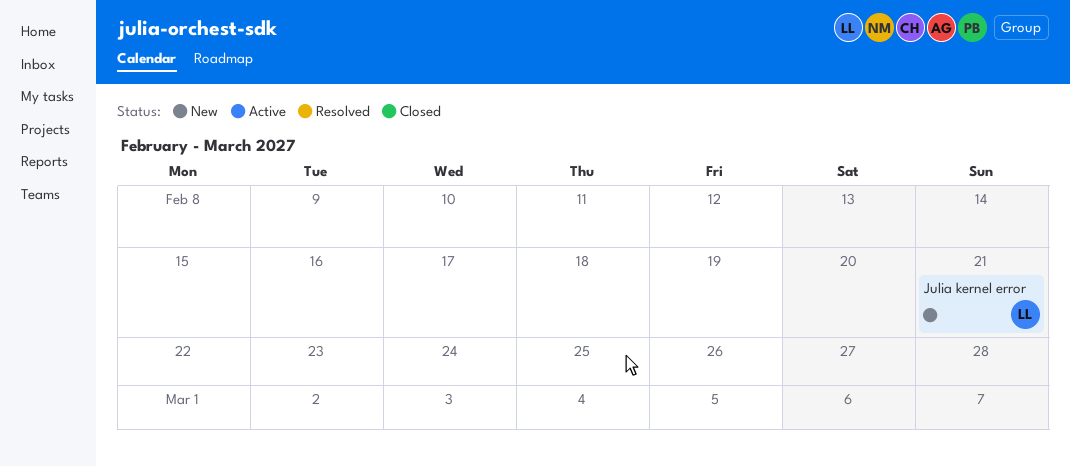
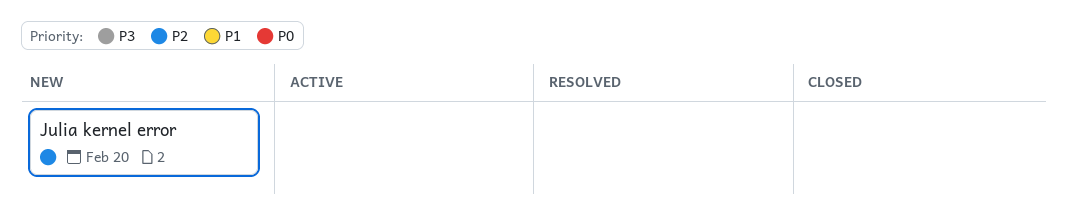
Julia kernel error, due: Feb 21 -> Feb 20

